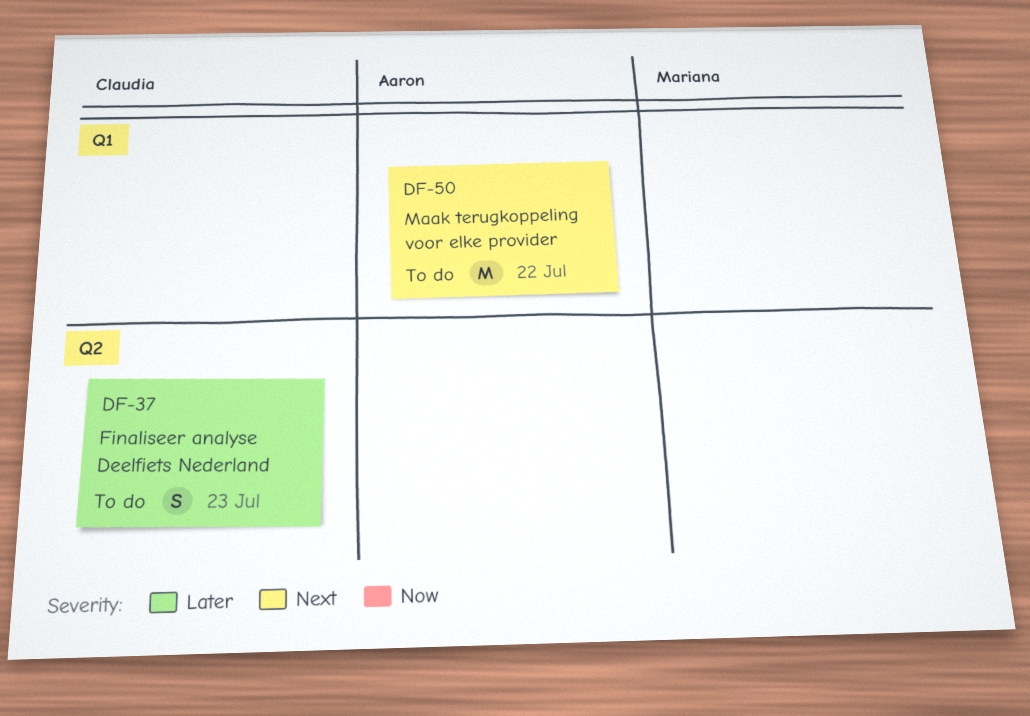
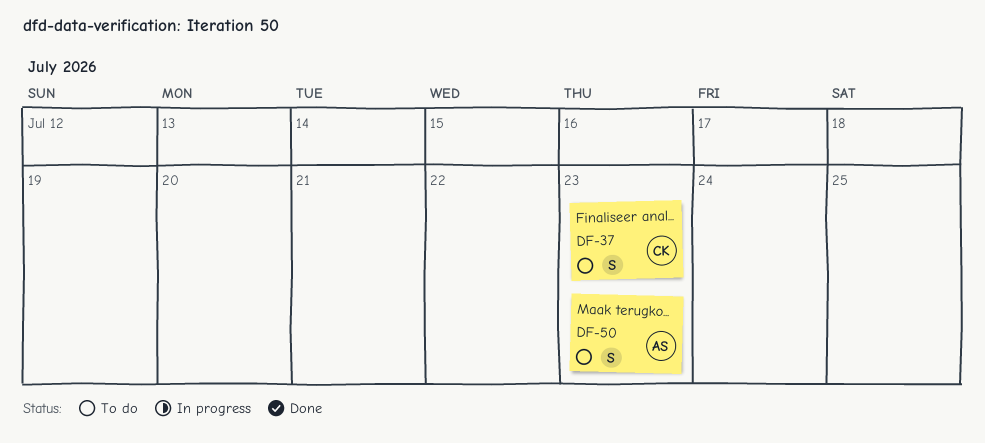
DF-50, estimate: M -> S
DF-50, due: Jul 22 -> Jul 23

